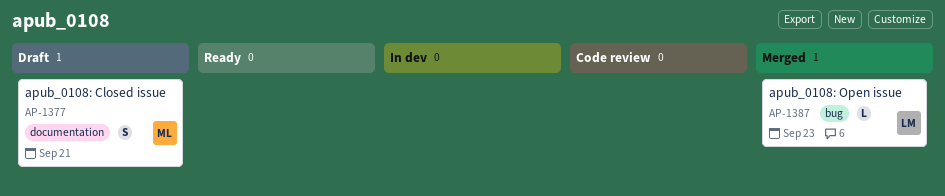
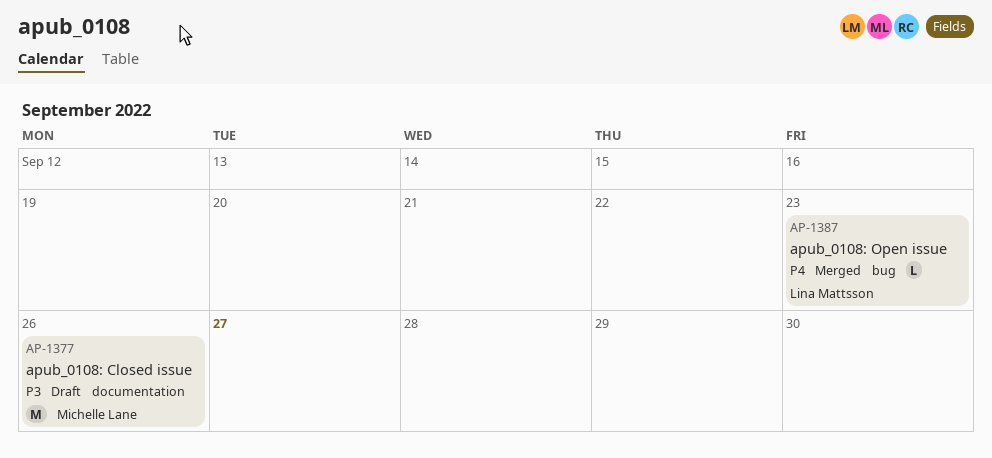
AP-1377, estimate: S -> M
AP-1377, due: Sep 21 -> Sep 26

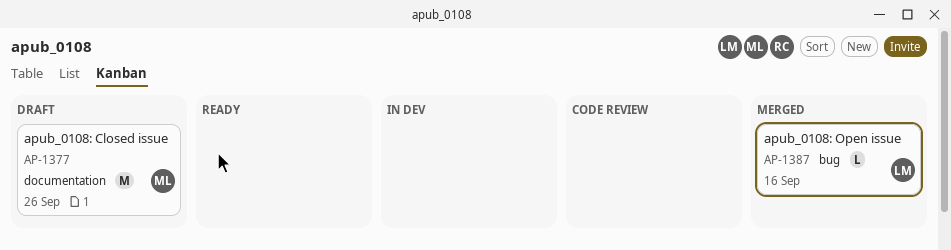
AP-1387, due: Sep 23 -> Sep 16

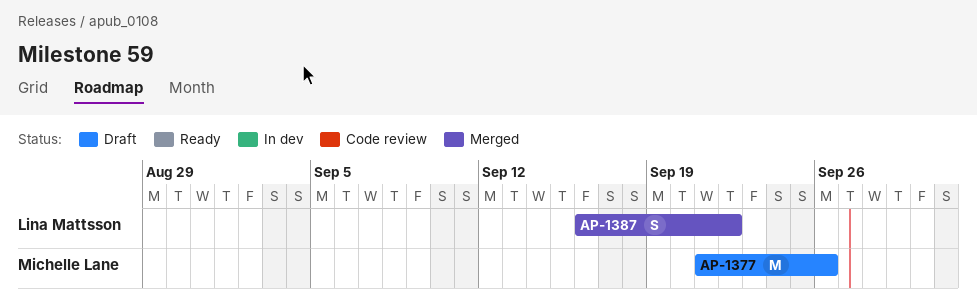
AP-1387, estimate: L -> S
AP-1387, due: Sep 16 -> Sep 22

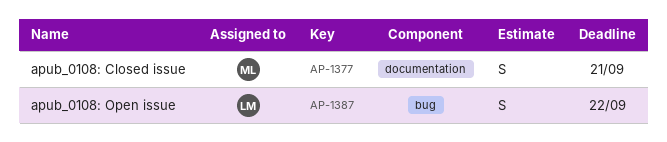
AP-1377, estimate: M -> S
AP-1377, due: Sep 26 -> Sep 21

